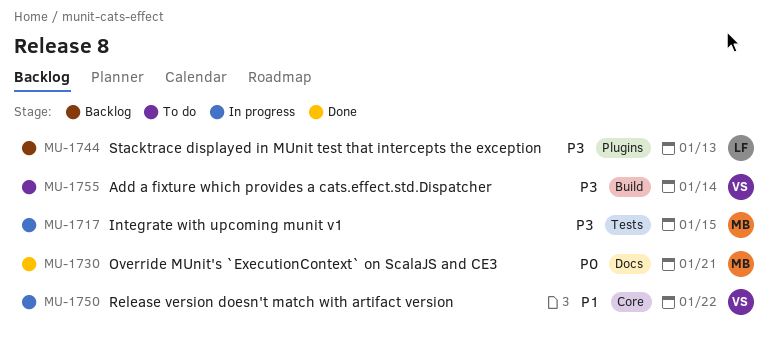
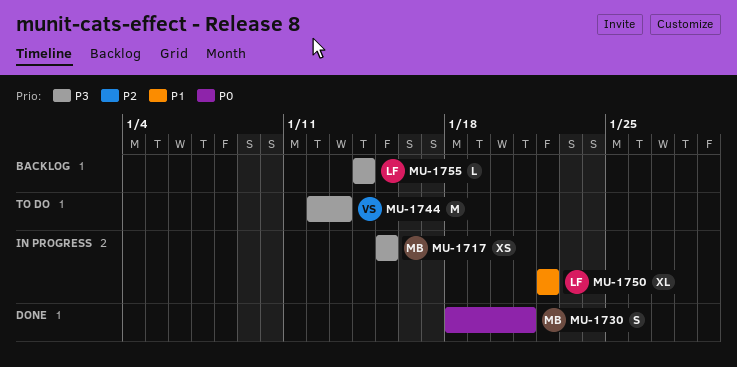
MU-1744, status: Backlog -> To do
MU-1744, owner: LF -> VS
MU-1750, owner: VS -> LF
MU-1755, status: To do -> Backlog
MU-1755, owner: VS -> LF

